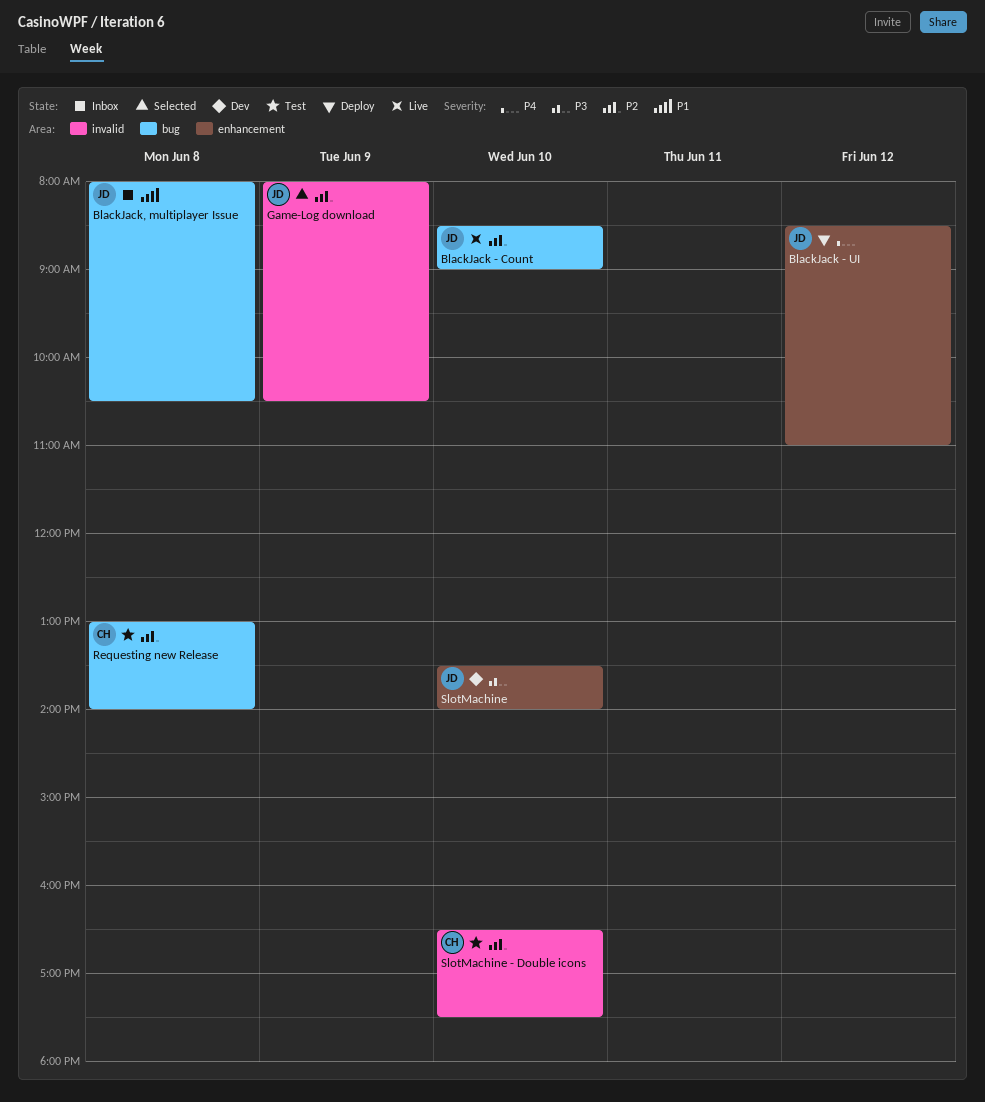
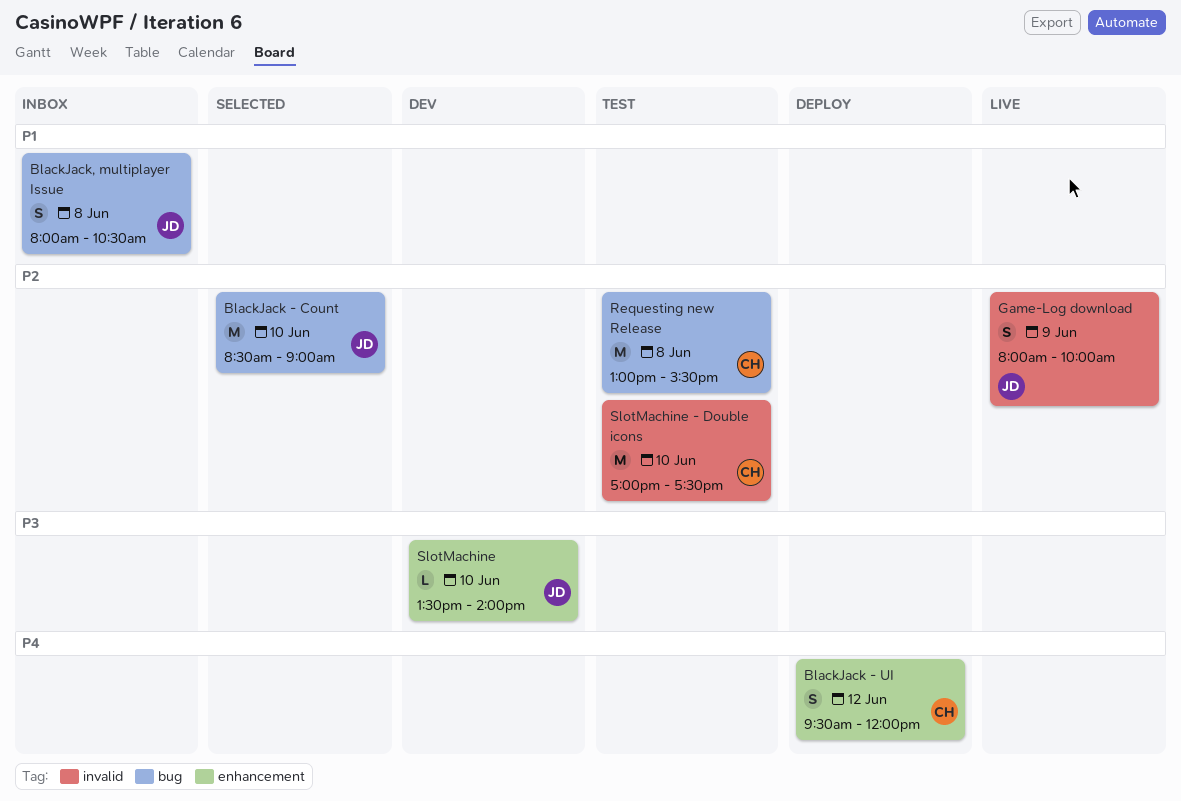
BlackJack - Count, status: Live -> Selected
BlackJack - UI, owner: JD -> CH
BlackJack - UI, begins: 08:30 -> 09:30
BlackJack - UI, ends: 11:00 -> 12:00
Game-Log download, status: Selected -> Live
Game-Log download, ends: 10:30 -> 10:00
Requesting new Release, ends: 14:00 -> 15:30
SlotMachine - Double icons, begins: 16:30 -> 17:00

